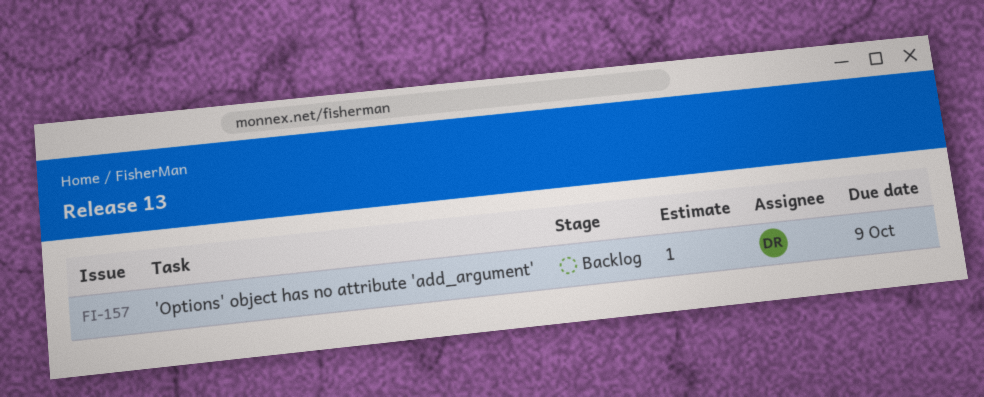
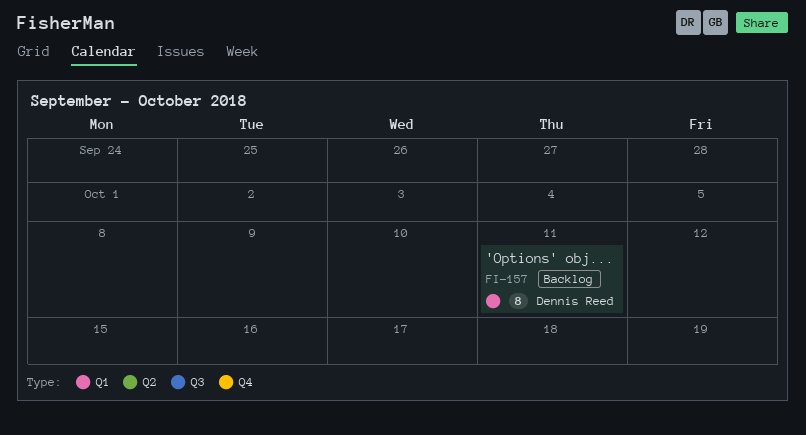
FI-157, estimate: 1 -> 8
FI-157, due: Oct 9 -> Oct 11

